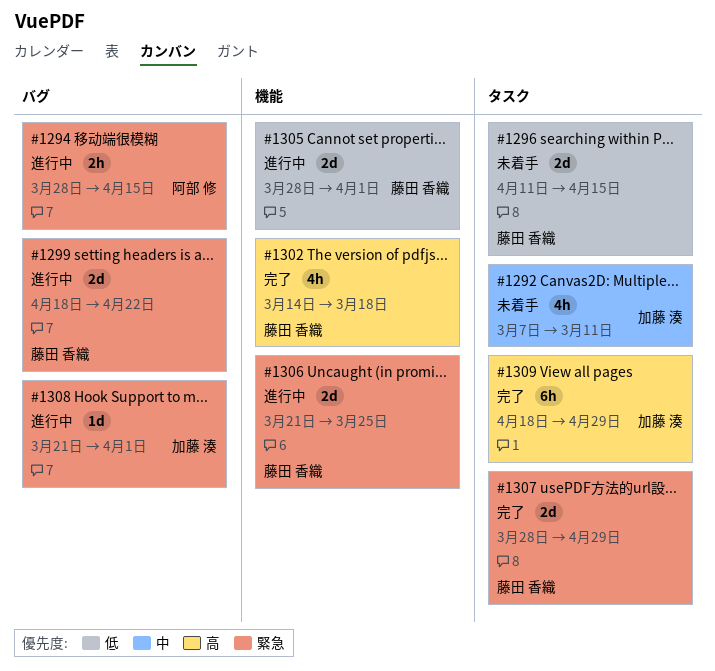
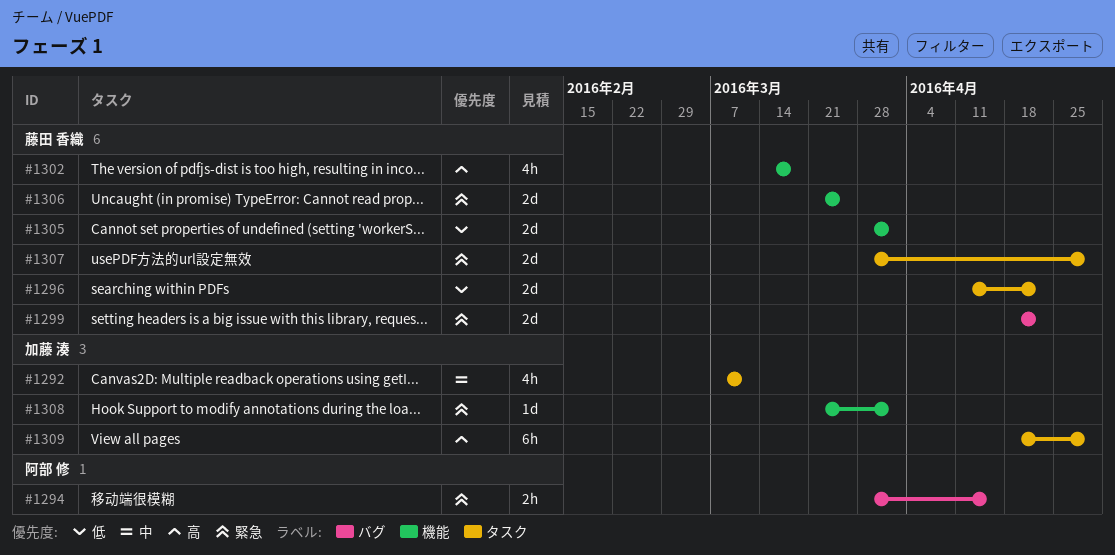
#1296, due: Apr 15 -> Apr 22
#1308, label: バグ -> 機能

